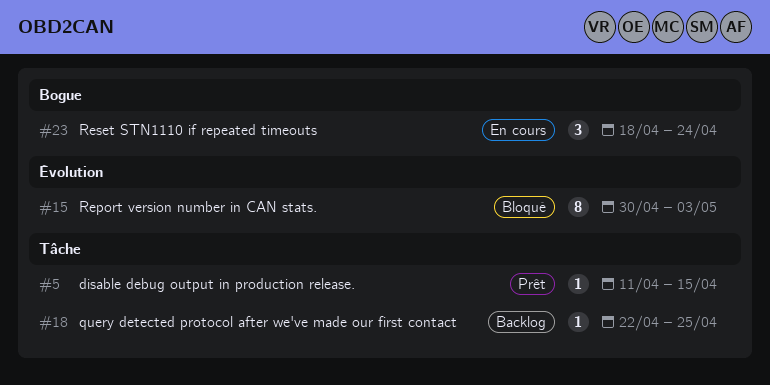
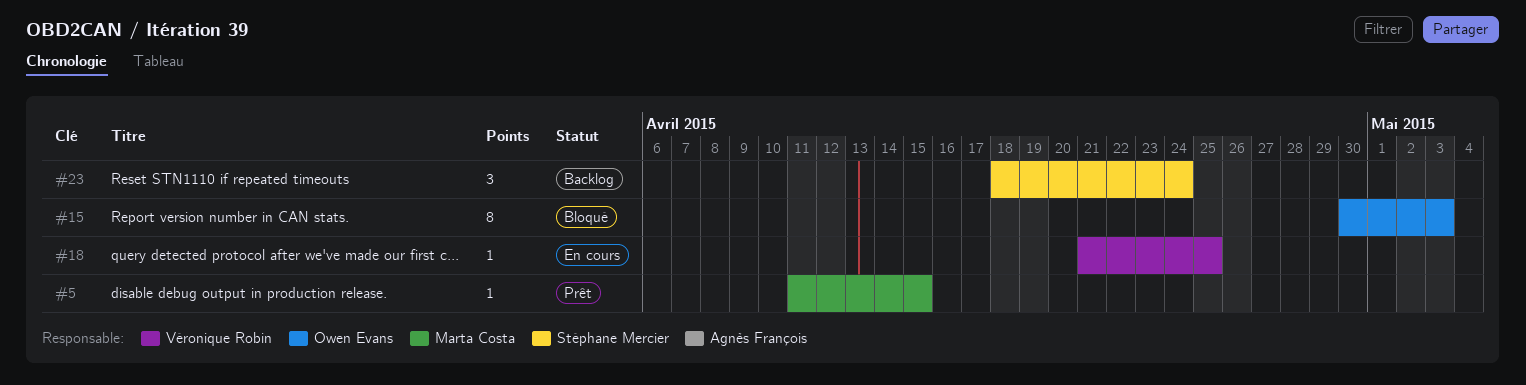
#18, status: Backlog -> En cours
#18, start: Apr 22 -> Apr 21
#23, status: En cours -> Backlog

